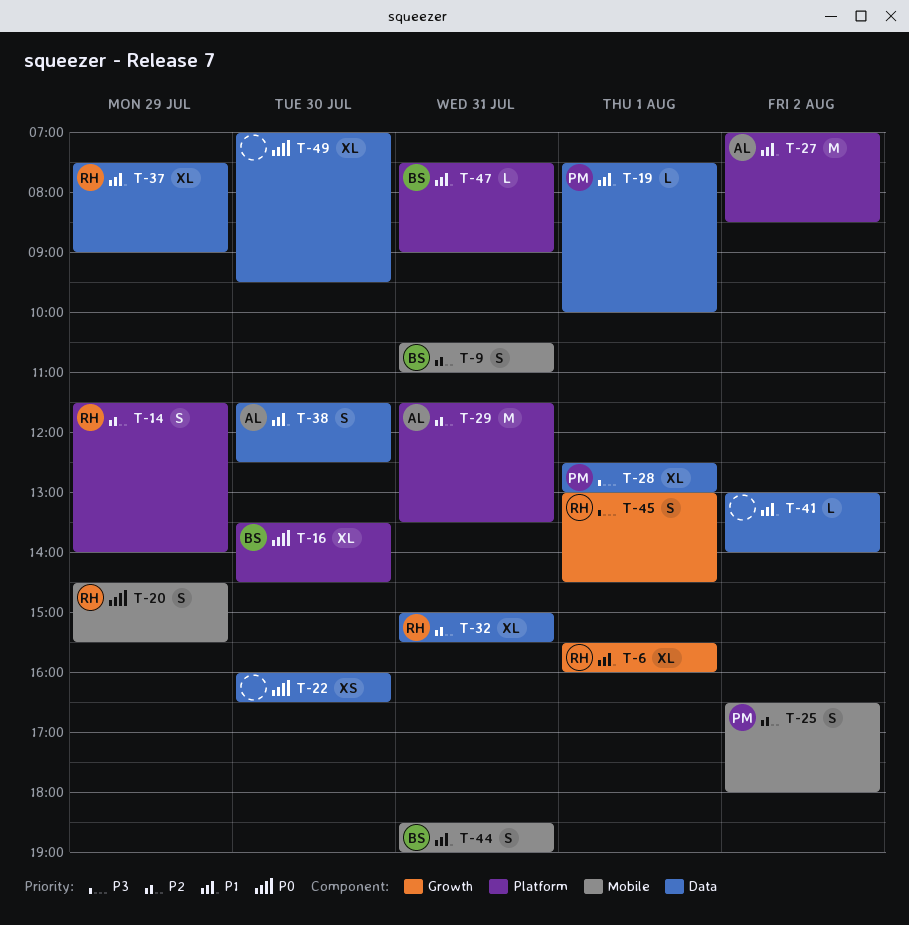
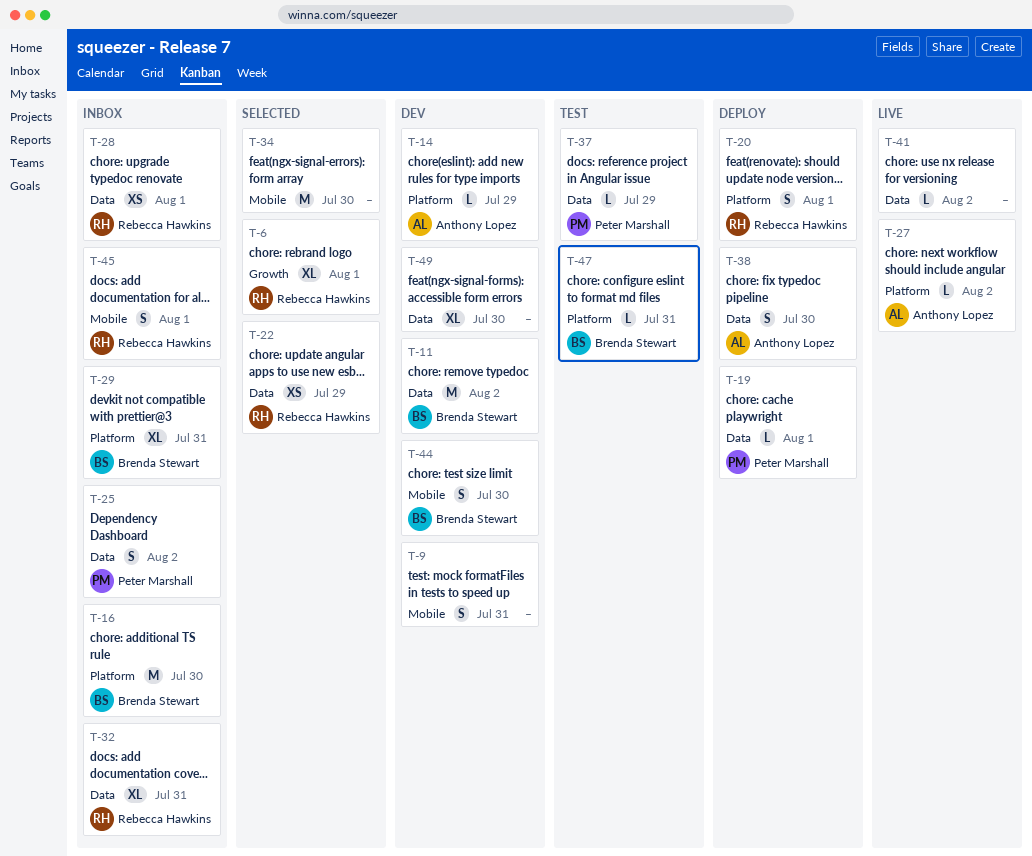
T-9, owner: Brenda Stewart -> none
T-11: none -> present
T-14, owner: Rebecca Hawkins -> Anthony Lopez
T-14, estimate: S -> L
T-16, estimate: XL -> M
T-20, label: Mobile -> Platform
T-20, day: Jul 29 -> Aug 1
T-22, owner: none -> Rebecca Hawkins
T-22, day: Jul 30 -> Jul 29
T-25, label: Mobile -> Data
T-27, estimate: M -> L
T-28, owner: Peter Marshall -> Rebecca Hawkins
T-28, estimate: XL -> XS
T-29, owner: Anthony Lopez -> Brenda Stewart
T-29, estimate: M -> XL
T-34: none -> present
T-37, owner: Rebecca Hawkins -> Peter Marshall
T-37, estimate: XL -> L
T-44, day: Jul 31 -> Jul 30
T-45, label: Growth -> Mobile

